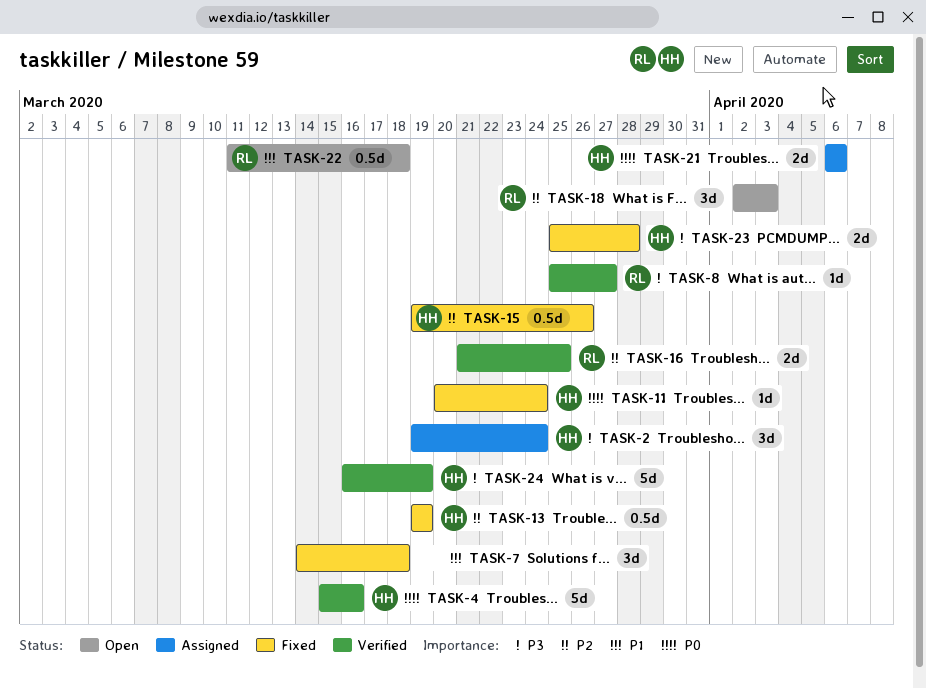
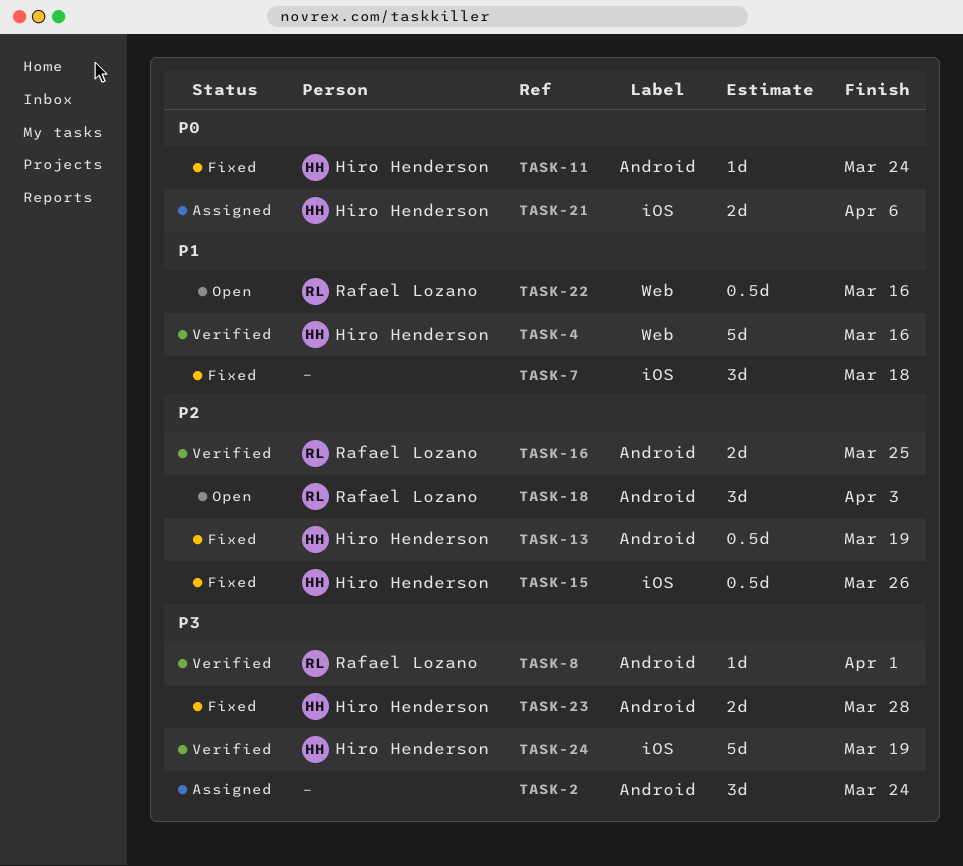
TASK-2, owner: Hiro Henderson -> none
TASK-4, priority: P0 -> P1
TASK-8, due: Mar 27 -> Apr 1
TASK-22, due: Mar 18 -> Mar 16

